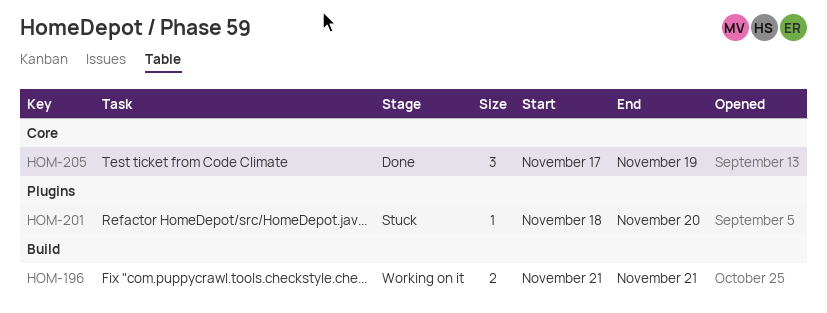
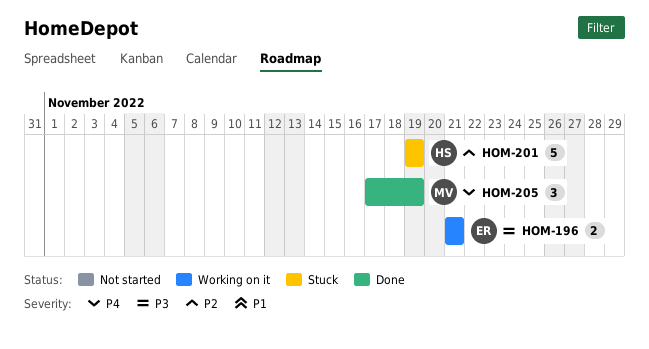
HOM-201, estimate: 1 -> 5
HOM-201, start: Nov 18 -> Nov 19
HOM-201, due: Nov 20 -> Nov 19

